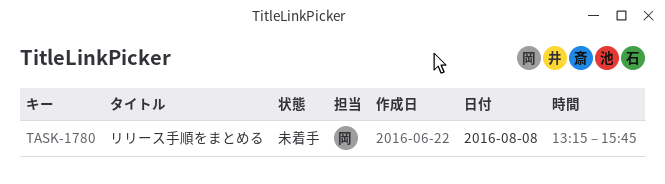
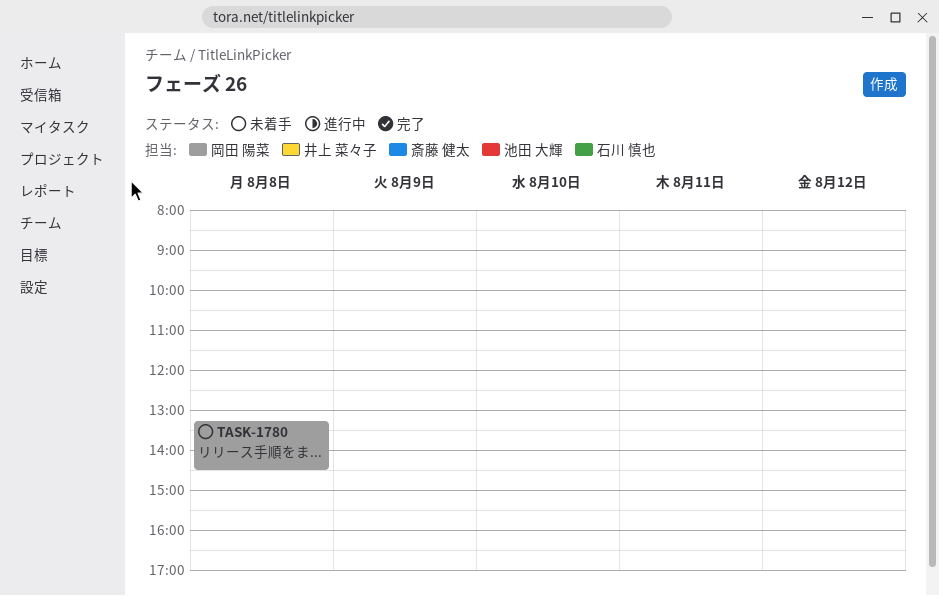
TASK-1780, ends: 15:45 -> 14:30

